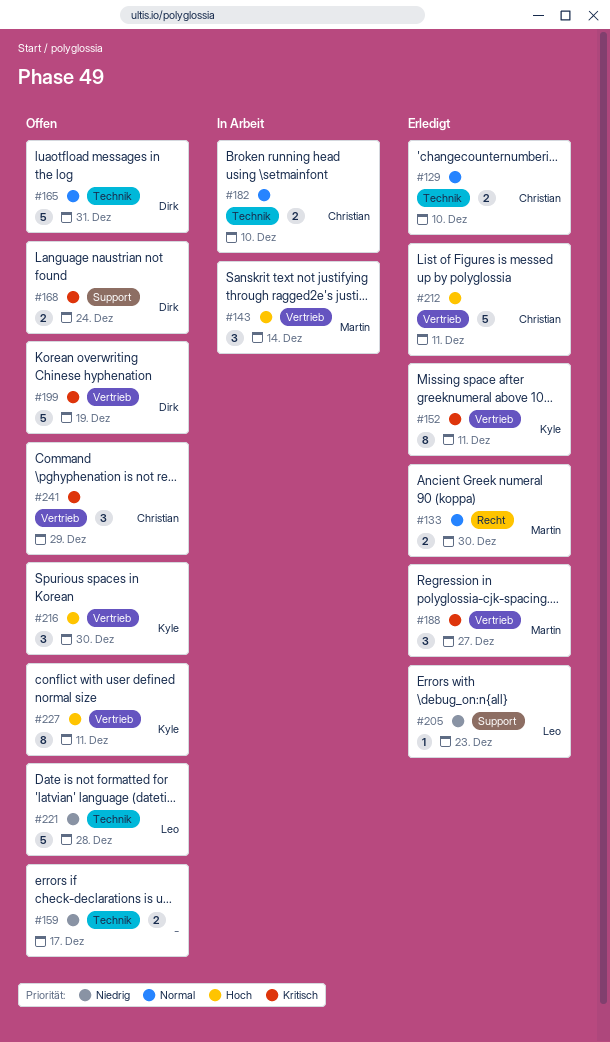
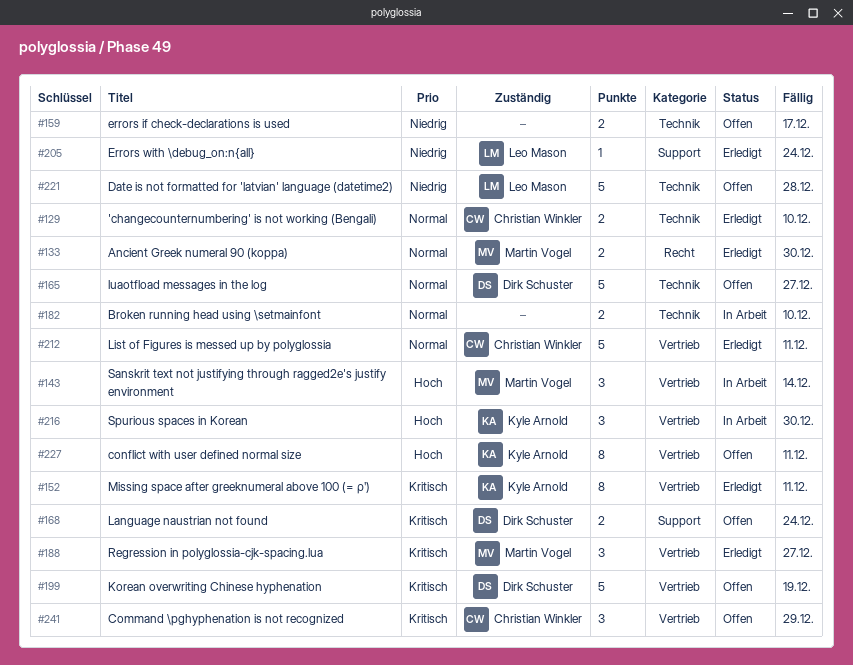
#165, due: Dec 31 -> Dec 27
#182, owner: Christian Winkler -> none
#205, due: Dec 23 -> Dec 24
#212, priority: Hoch -> Normal
#216, status: Offen -> In Arbeit

